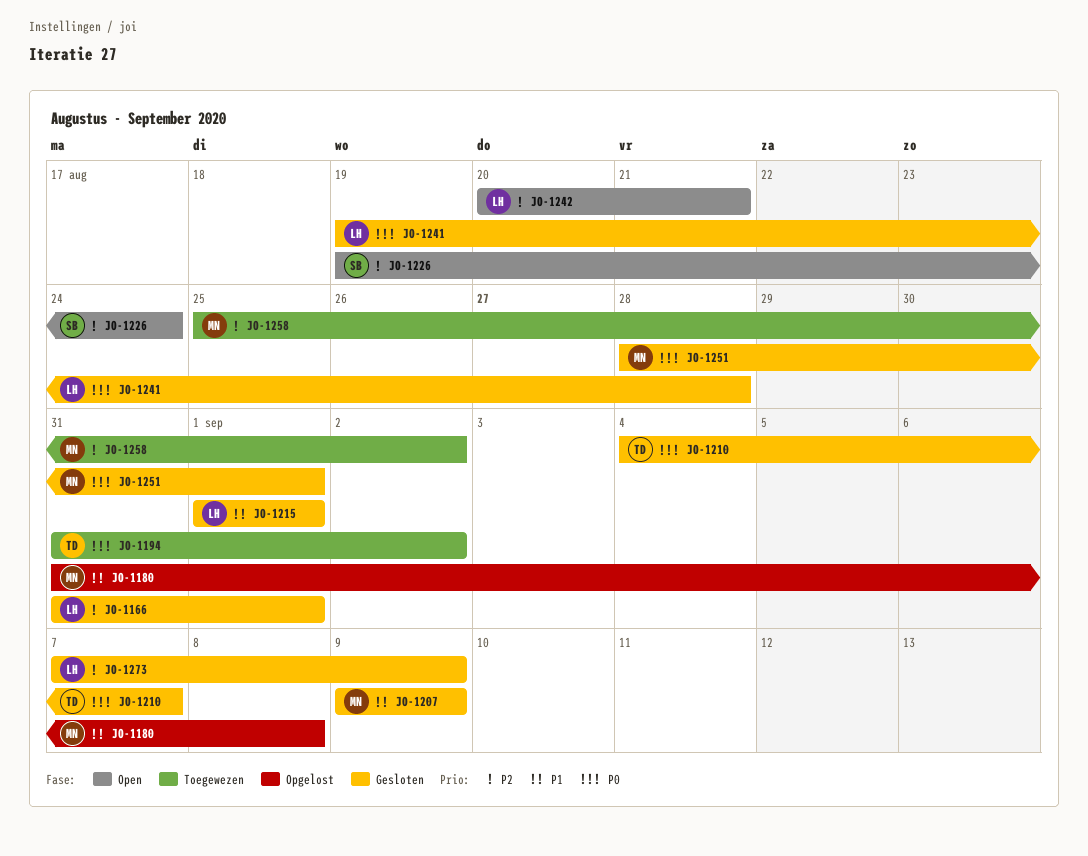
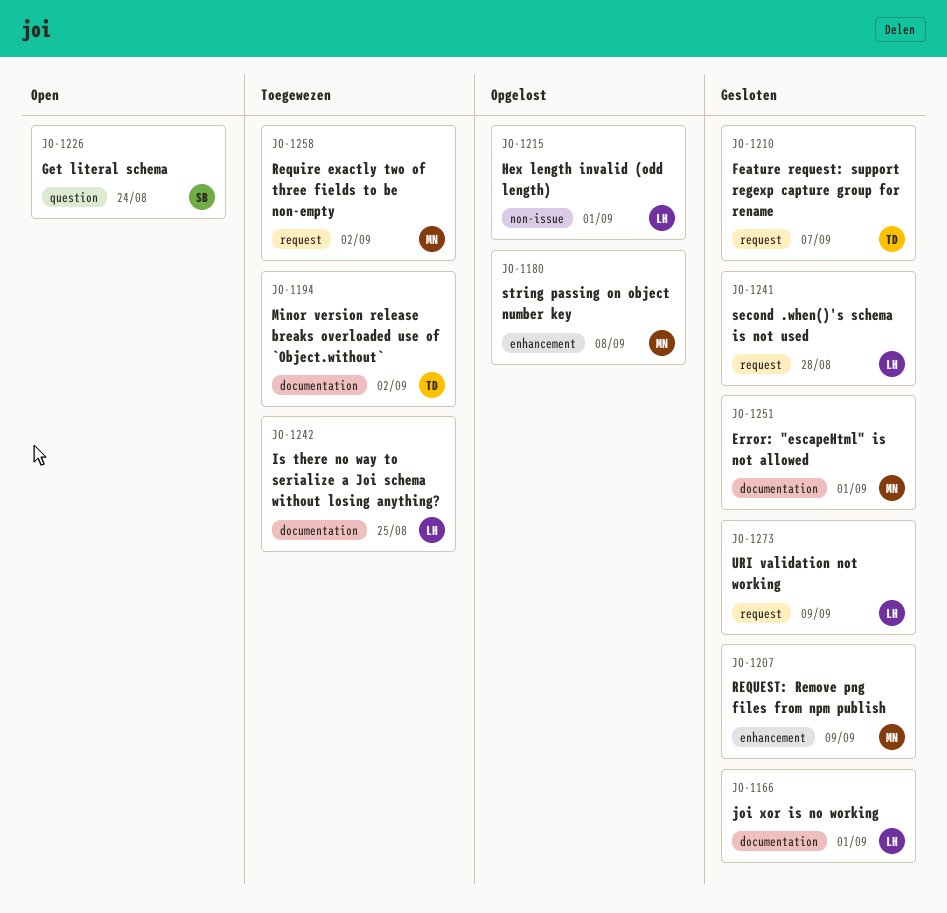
JO-1215, status: Gesloten -> Opgelost
JO-1242, status: Open -> Toegewezen
JO-1242, due: Aug 21 -> Aug 25

